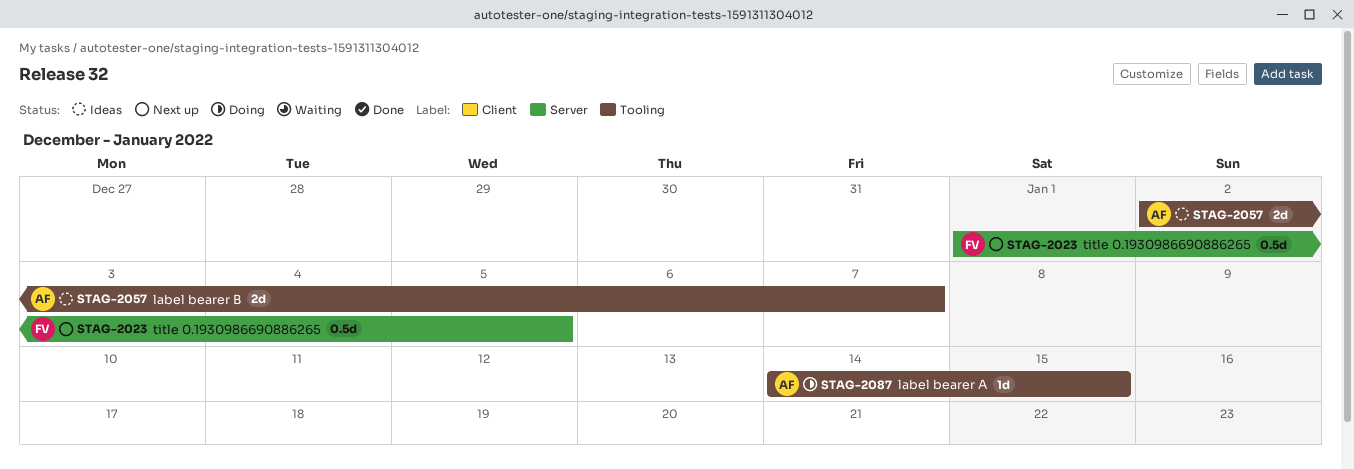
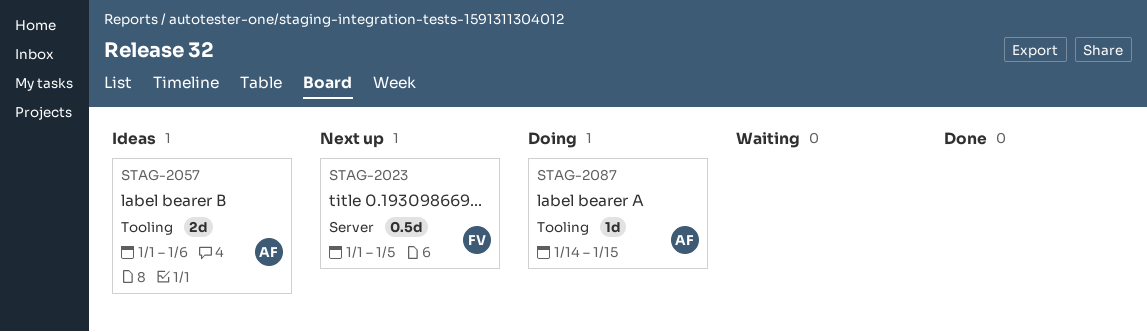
STAG-2057, start: Jan 2 -> Jan 1
STAG-2057, due: Jan 7 -> Jan 6

